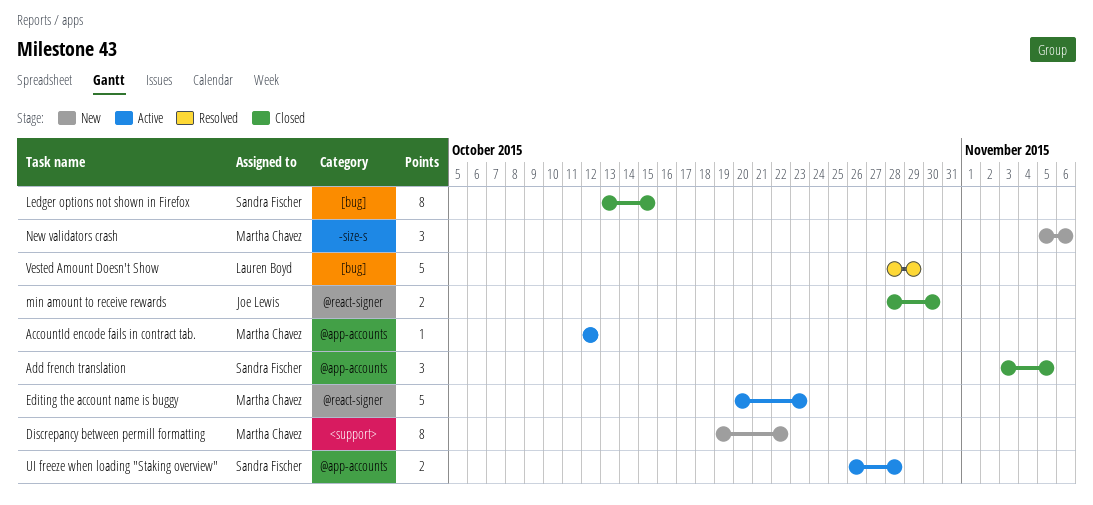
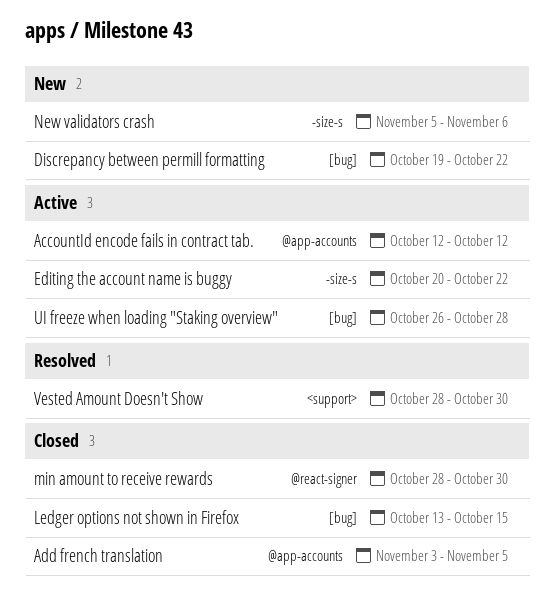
Discrepancy between permill formatting, label: <support> -> [bug]
Editing the account name is buggy, label: @react-signer -> -size-s
Editing the account name is buggy, due: Oct 23 -> Oct 22
UI freeze when loading "Staking overview", label: @app-accounts -> [bug]
Vested Amount Doesn't Show, label: [bug] -> <support>
Vested Amount Doesn't Show, due: Oct 29 -> Oct 30

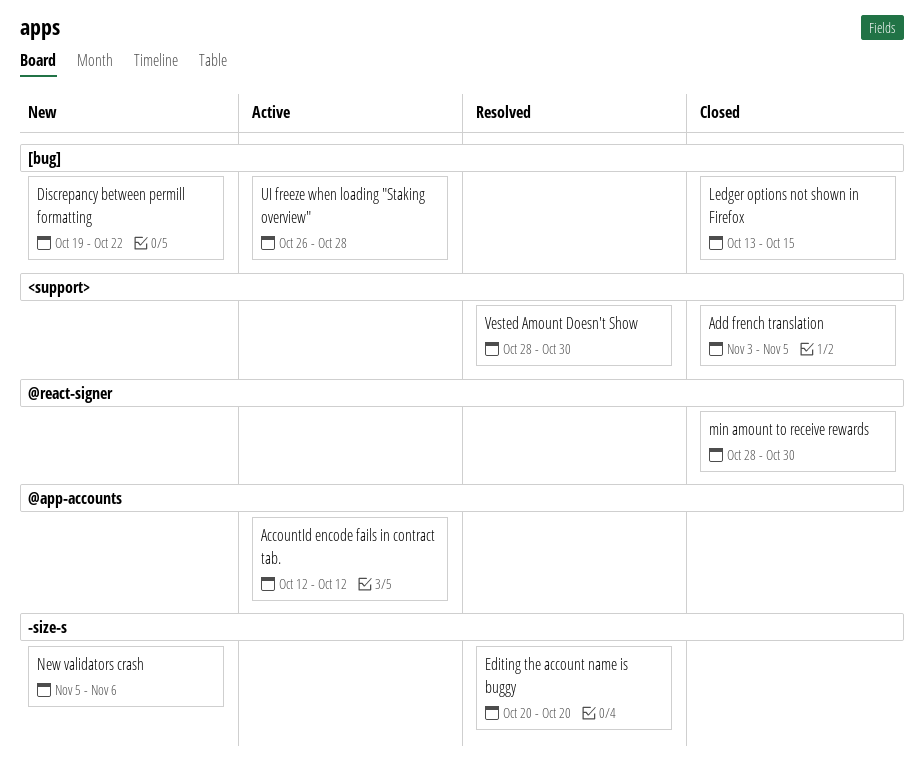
Add french translation, label: @app-accounts -> <support>
Editing the account name is buggy, status: Active -> Resolved
Editing the account name is buggy, due: Oct 22 -> Oct 20

